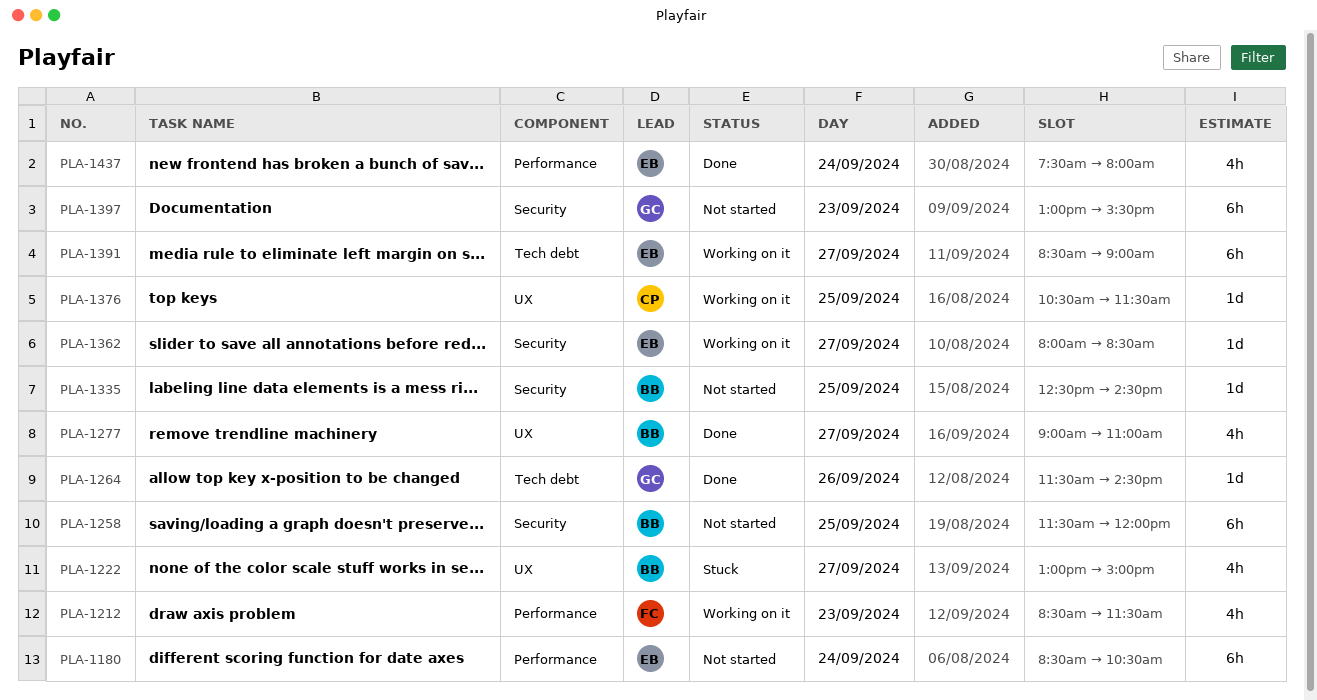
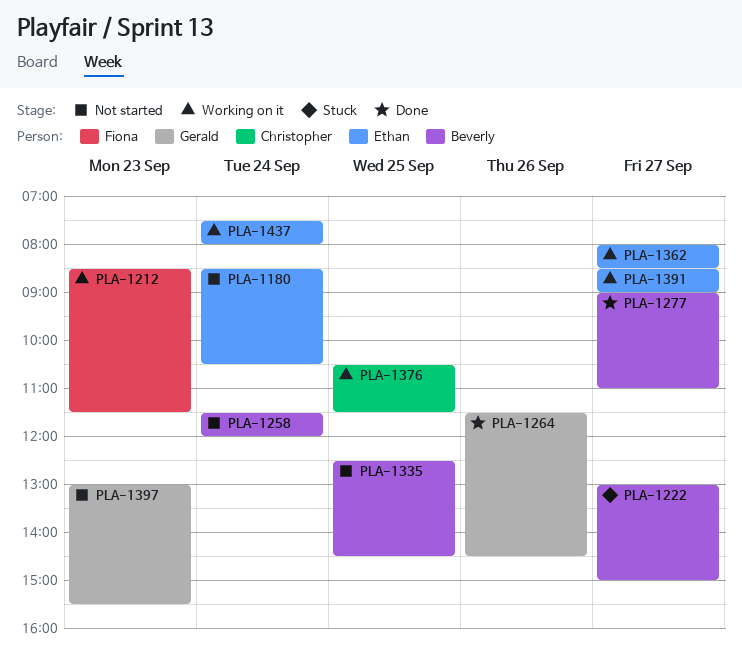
PLA-1258, day: Sep 25 -> Sep 24
PLA-1437, status: Done -> Working on it

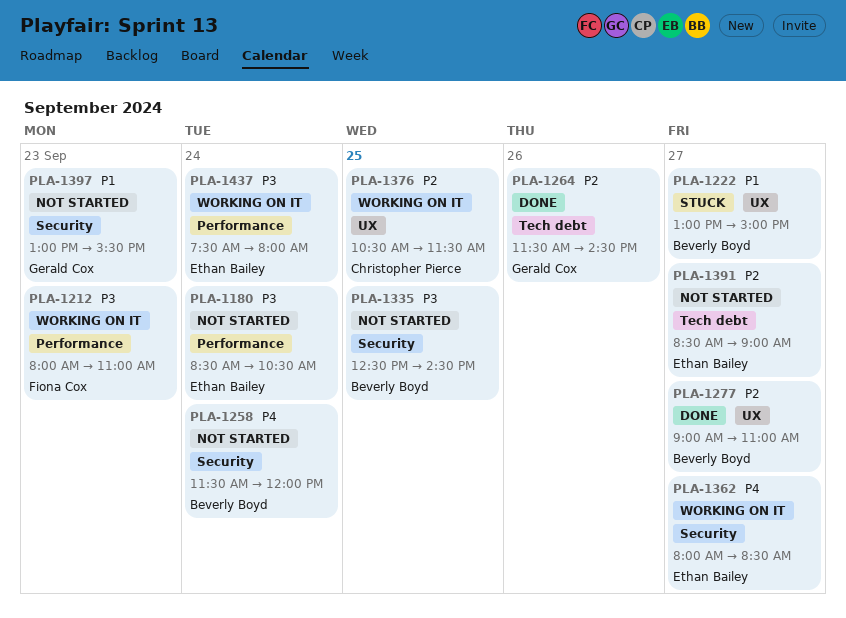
PLA-1212, begins: 08:30 -> 08:00
PLA-1212, ends: 11:30 -> 11:00
PLA-1391, status: Working on it -> Not started

